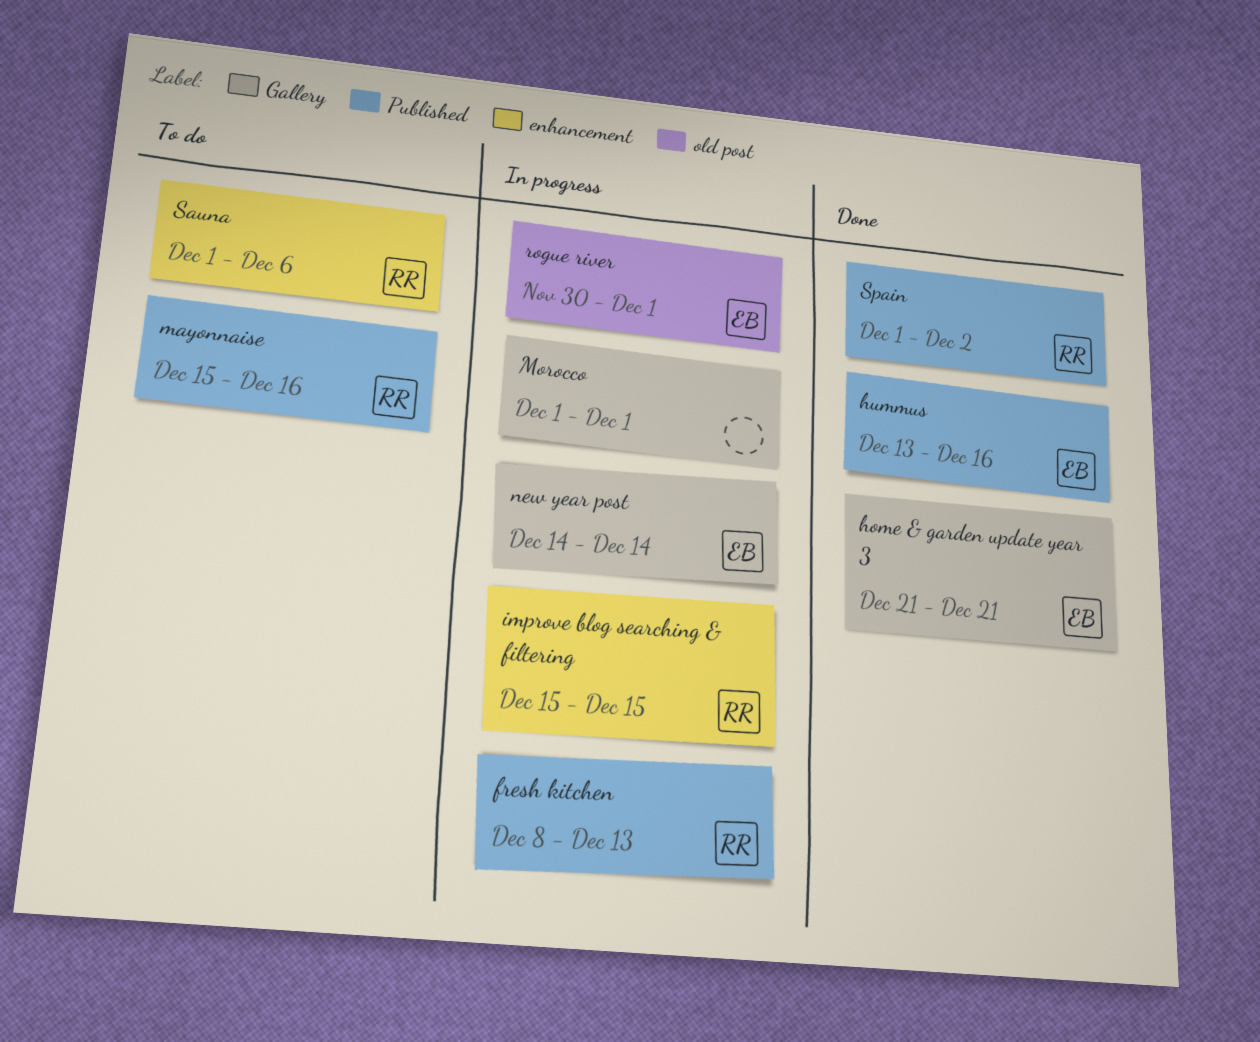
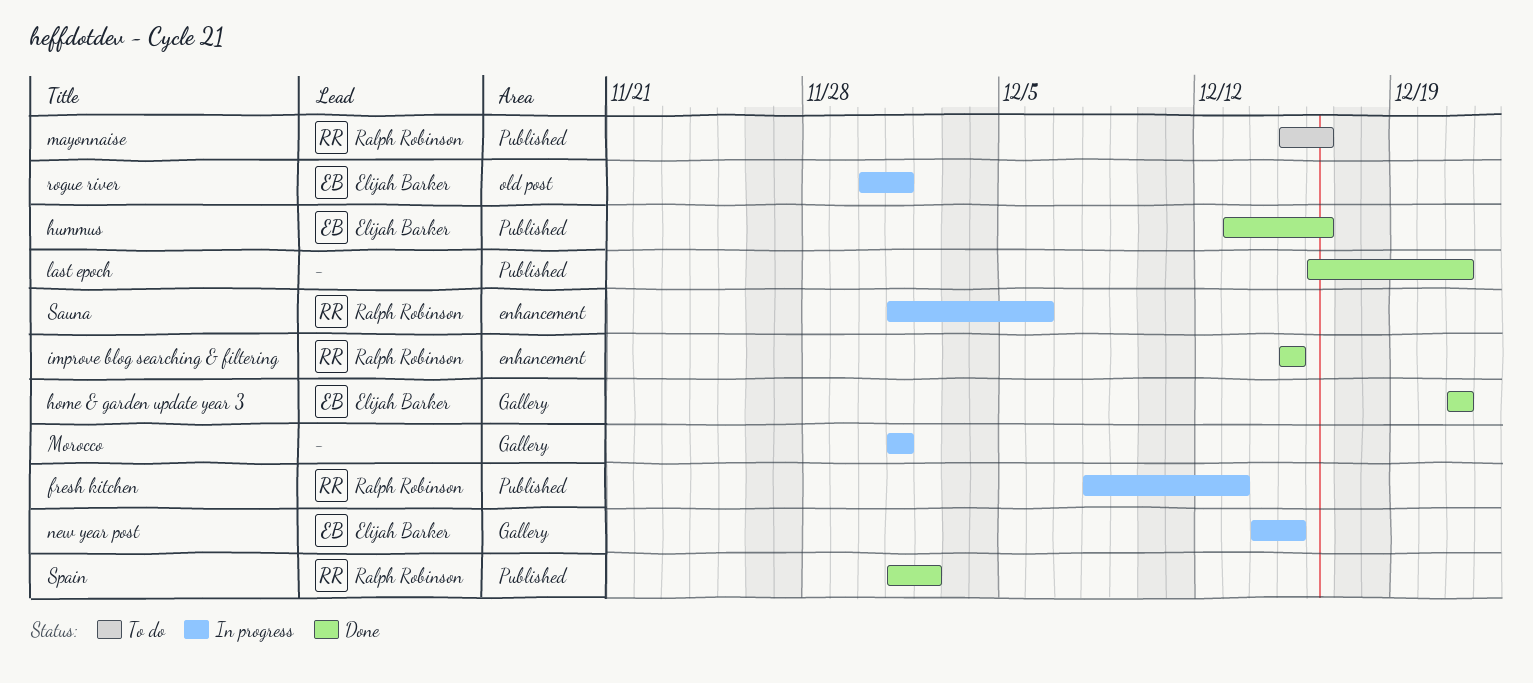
improve blog searching & filtering, status: In progress -> Done
last epoch: none -> present
new year post, due: Dec 14 -> Dec 15
Sauna, status: To do -> In progress

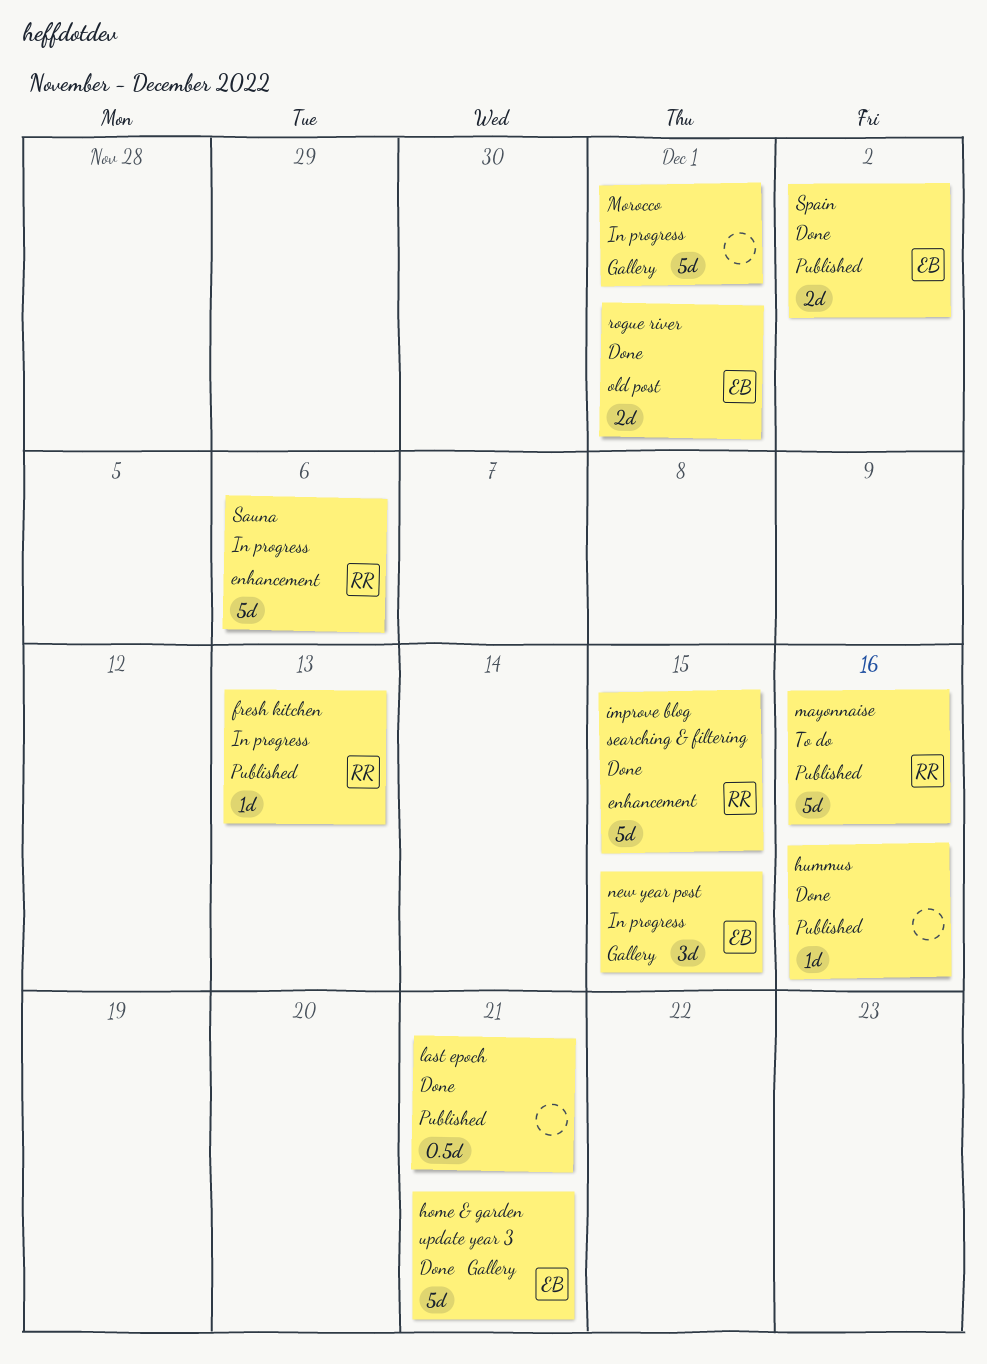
hummus, owner: Elijah Barker -> none
rogue river, status: In progress -> Done
Spain, owner: Ralph Robinson -> Elijah Barker

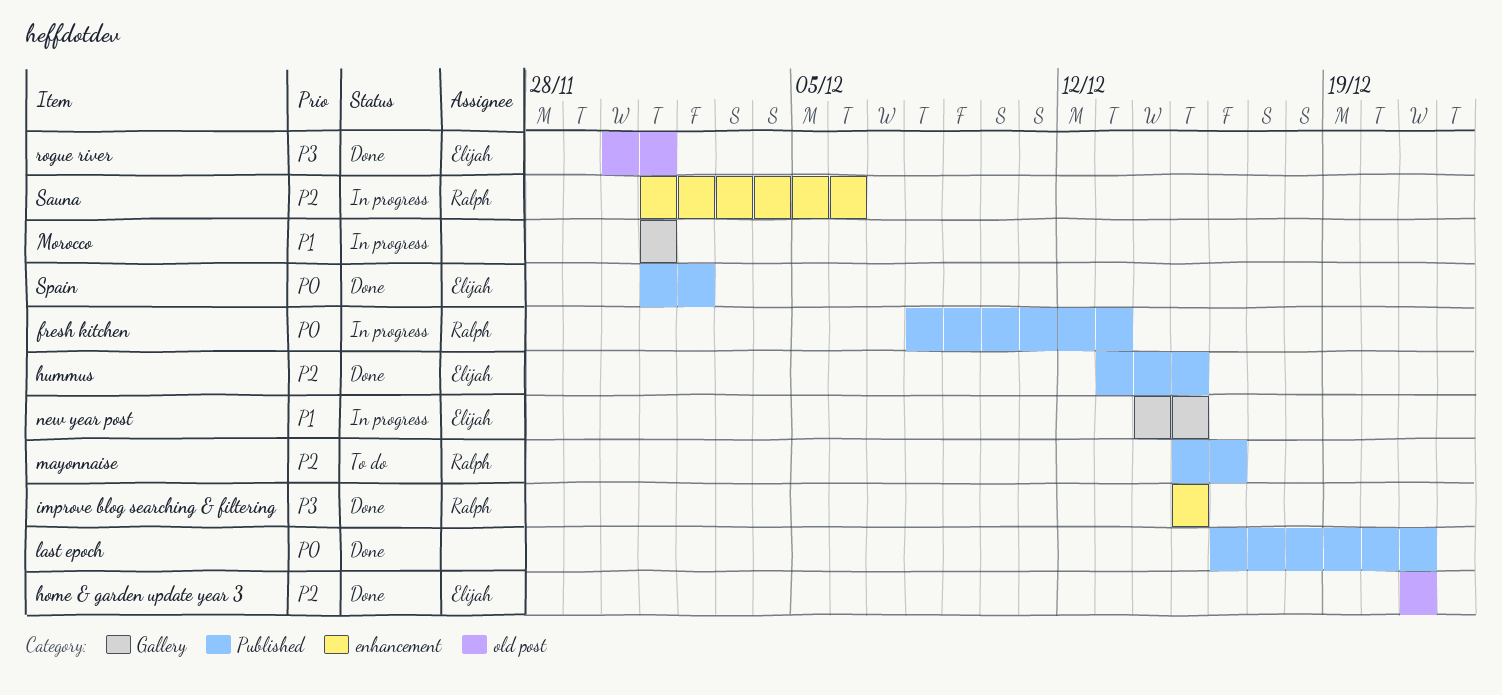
home & garden update year 3, label: Gallery -> old post
hummus, owner: none -> Elijah
hummus, due: Dec 16 -> Dec 15

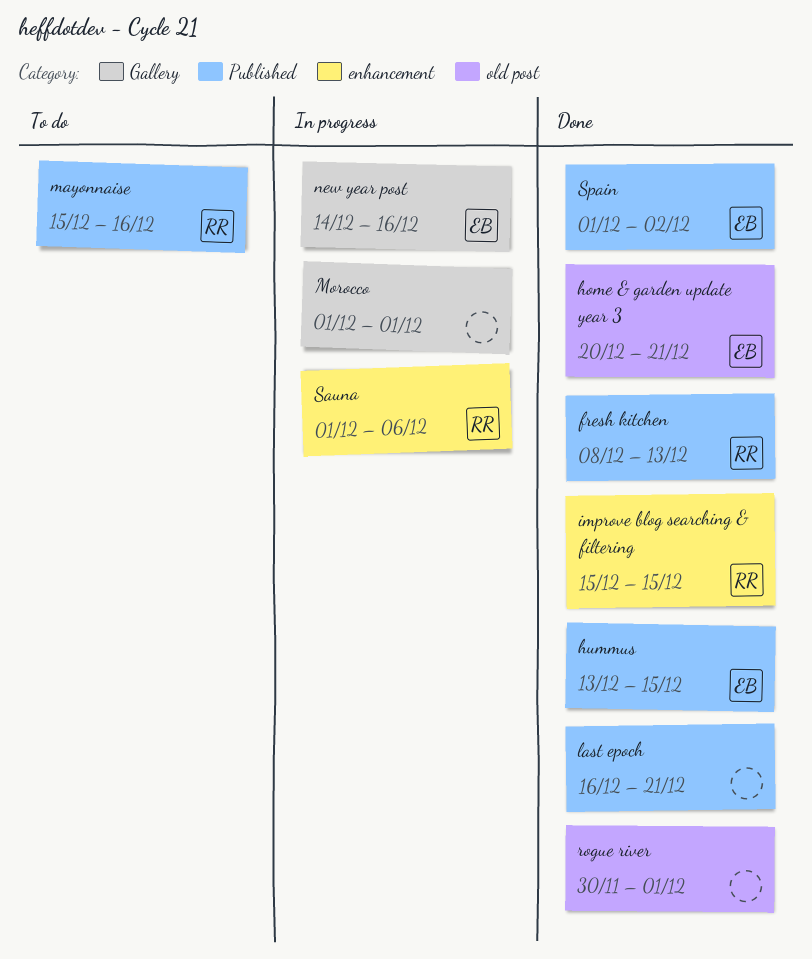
fresh kitchen, status: In progress -> Done
home & garden update year 3, start: Dec 21 -> Dec 20
new year post, due: Dec 15 -> Dec 16
rogue river, owner: Elijah -> none

